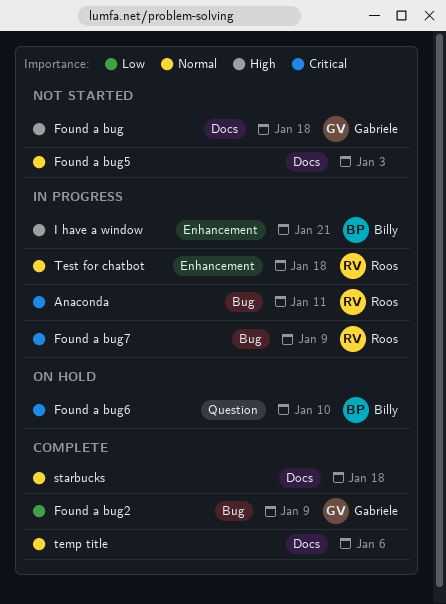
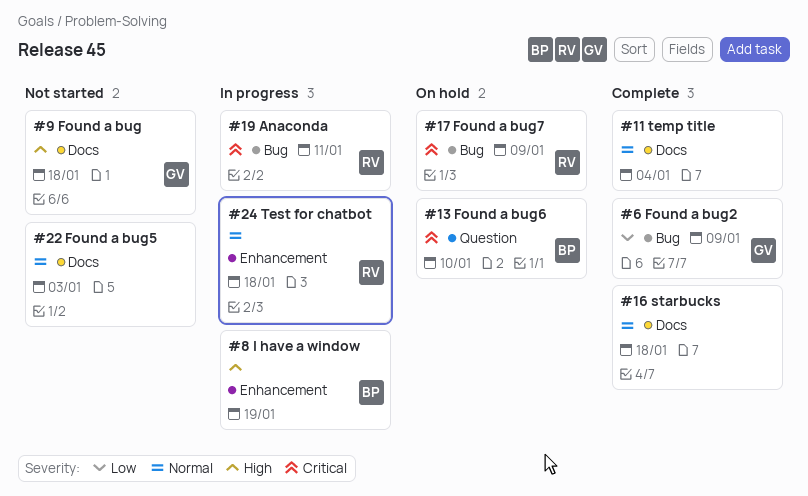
Found a bug7, status: In progress -> On hold
I have a window, due: Jan 21 -> Jan 19
temp title, due: Jan 6 -> Jan 4

